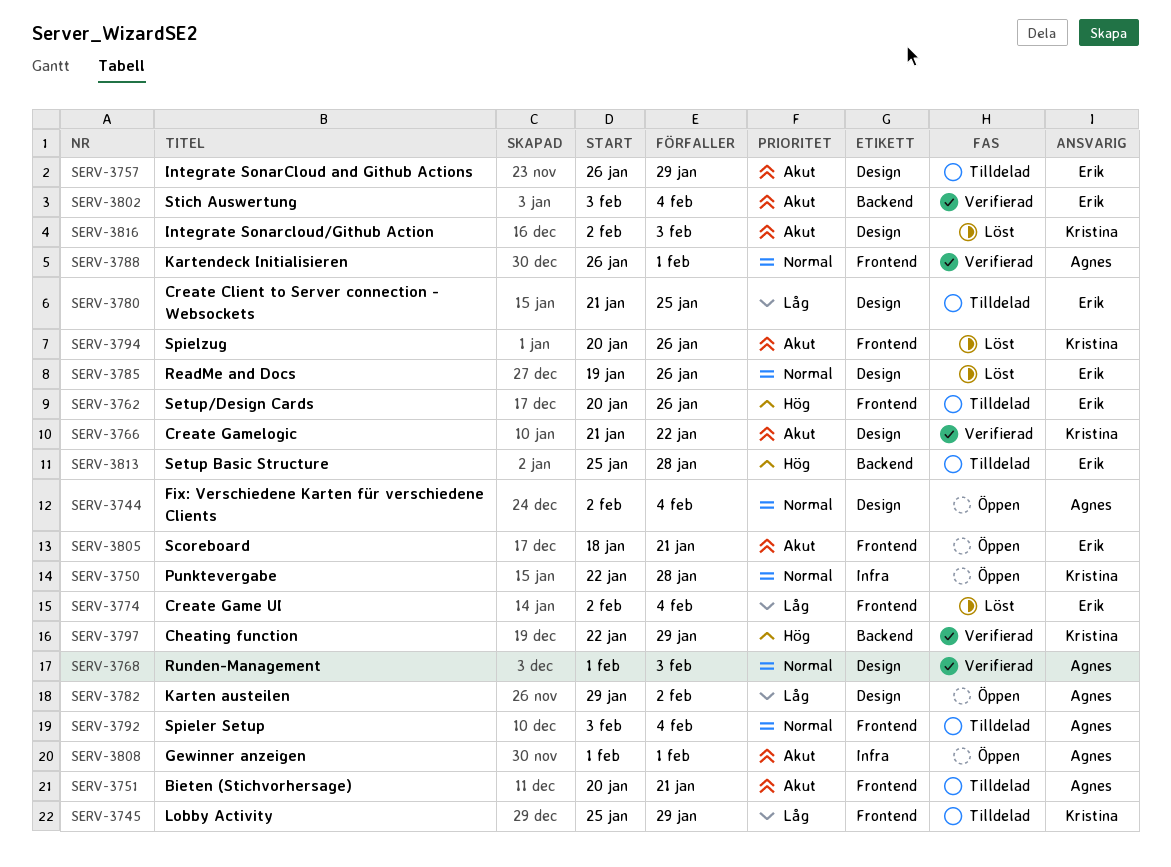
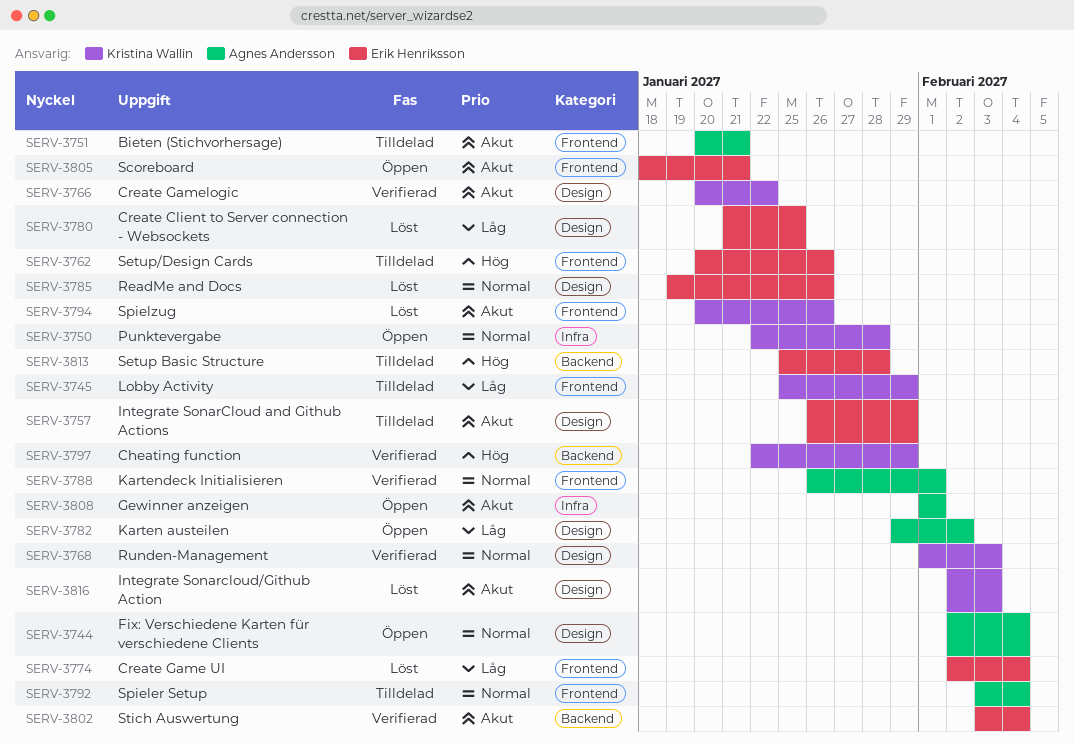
SERV-3766, start: Jan 21 -> Jan 20
SERV-3768, owner: Agnes Andersson -> Kristina Wallin
SERV-3780, status: Tilldelad -> Löst

